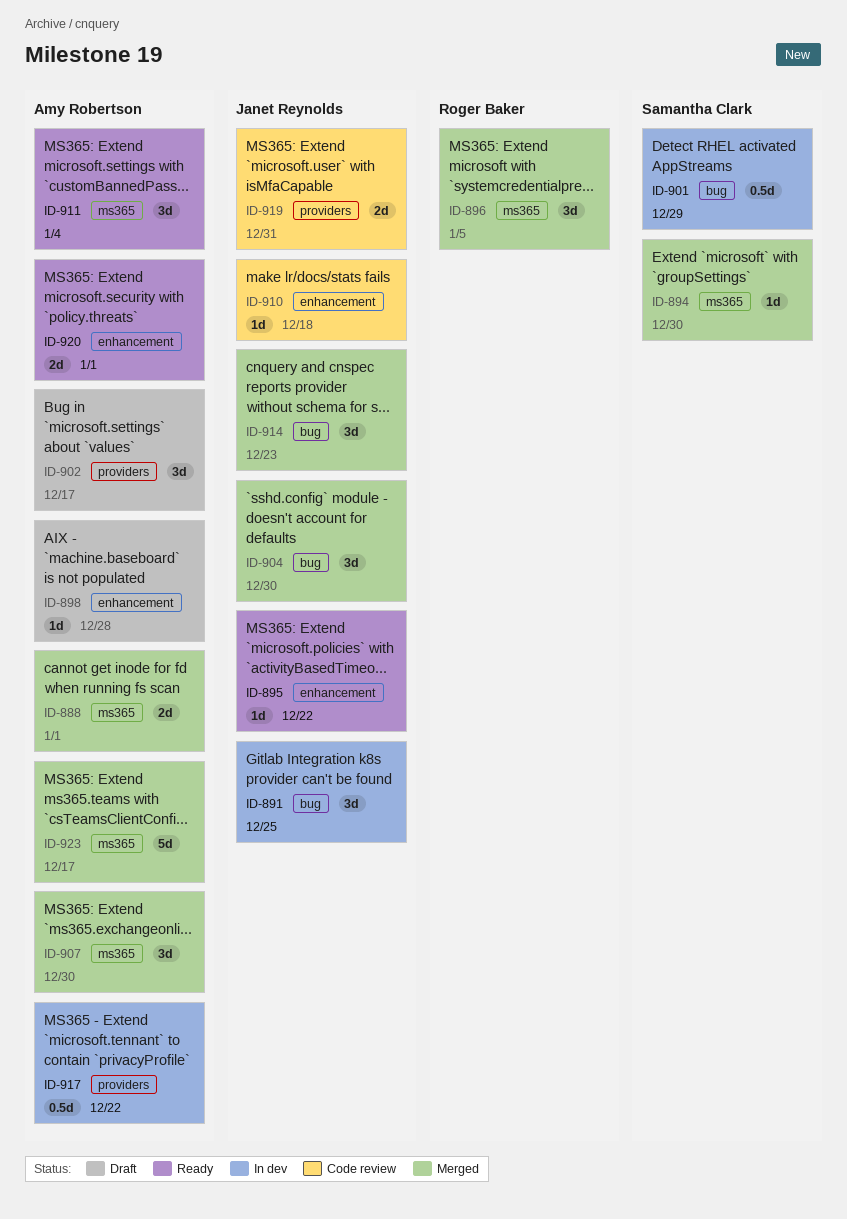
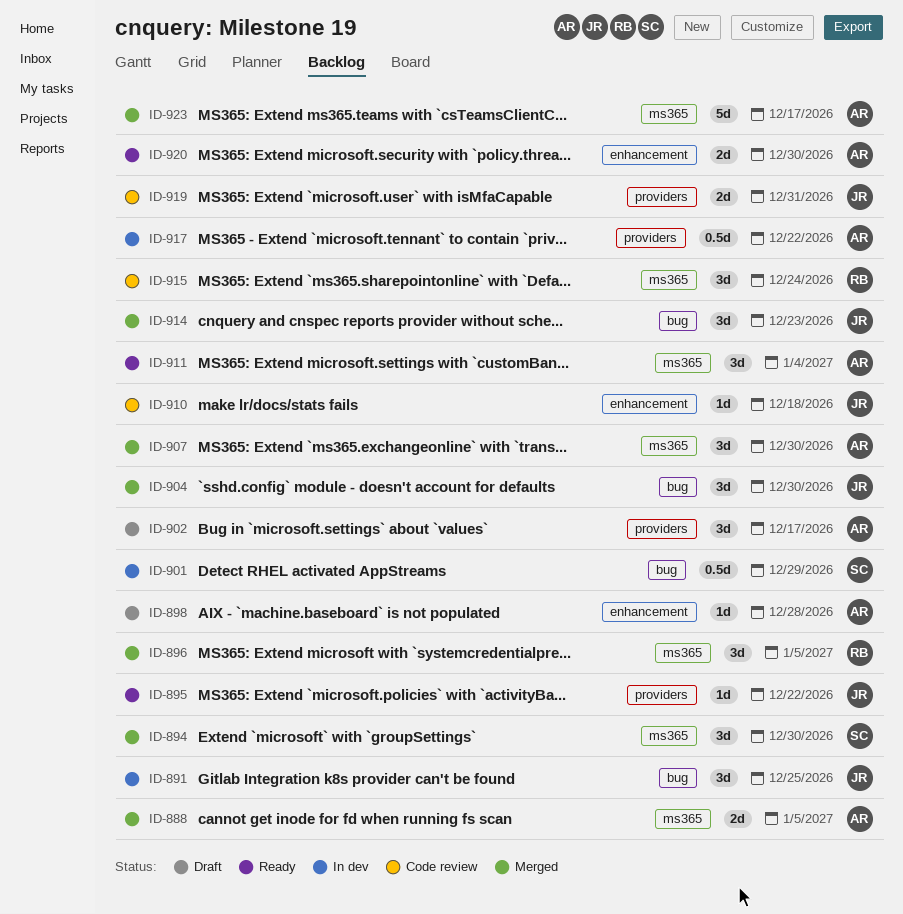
ID-888, due: Jan 1 -> Jan 5
ID-894, estimate: 1d -> 3d
ID-895, label: enhancement -> providers
ID-915: none -> present
ID-920, due: Jan 1 -> Dec 30

